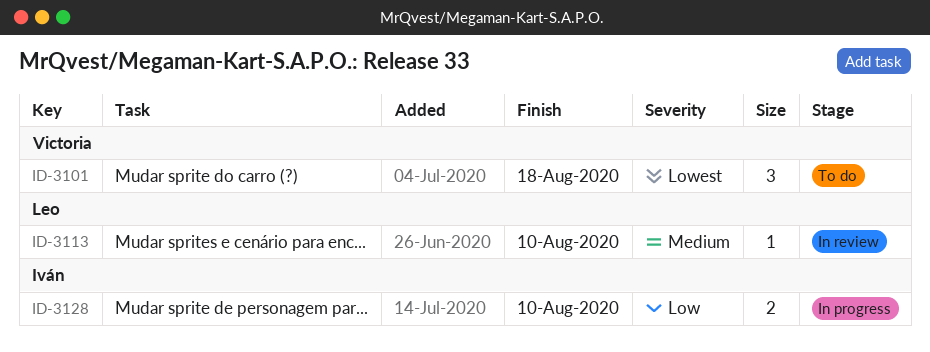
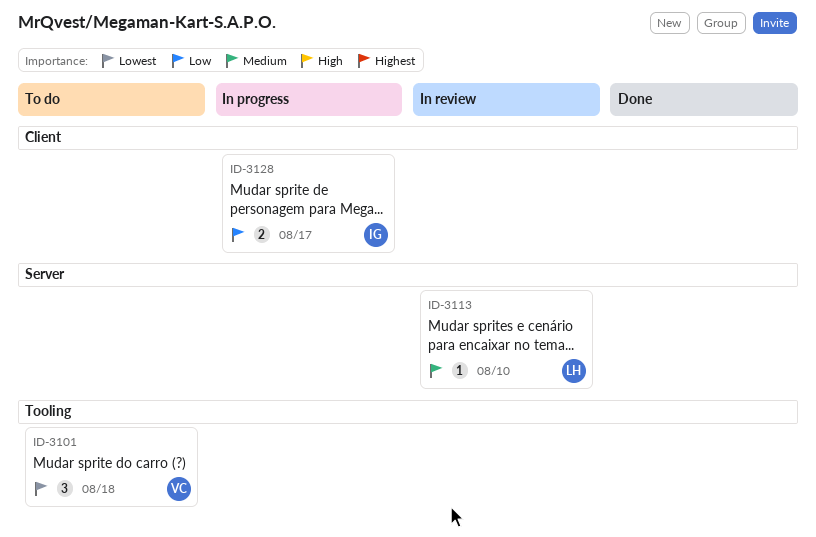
ID-3128, due: Aug 10 -> Aug 17

